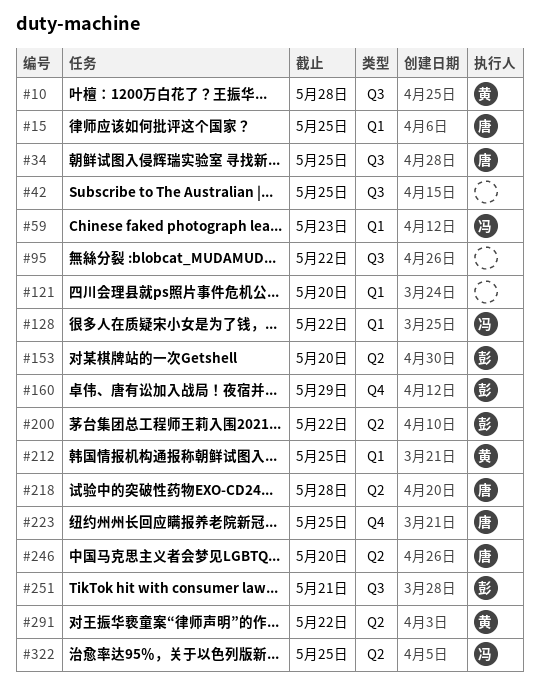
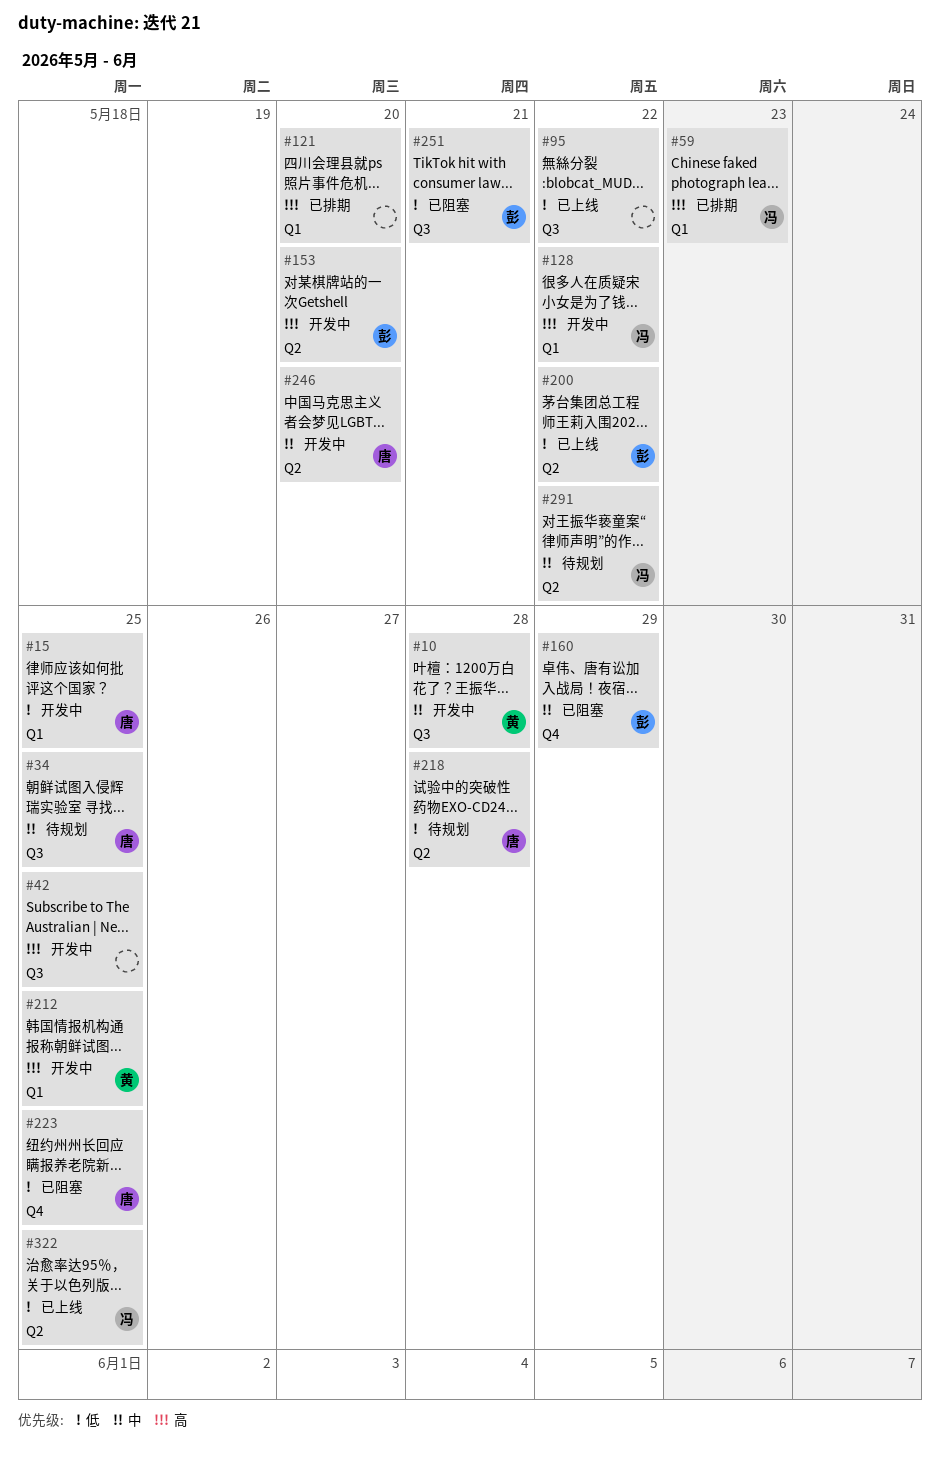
#291, owner: 黄 -> 冯

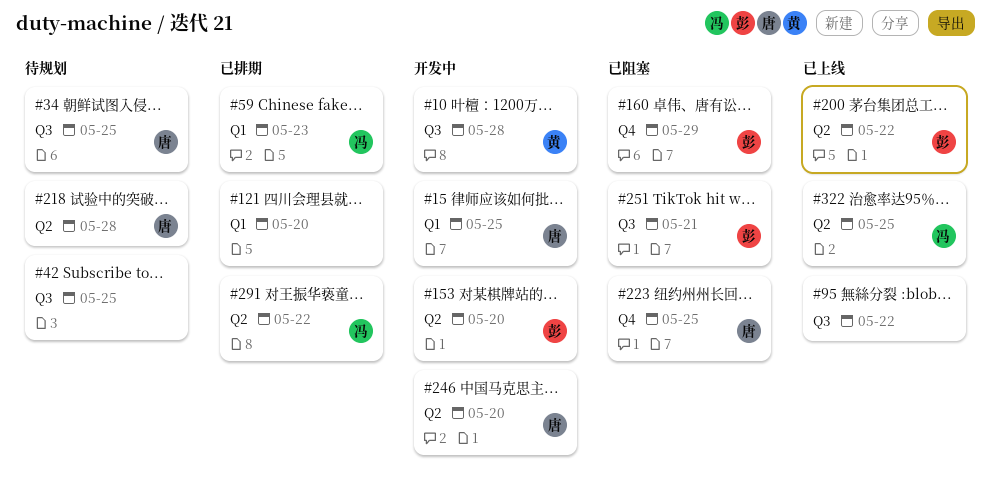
#42, status: 开发中 -> 待规划
#128: present -> none
#212: present -> none
#291, status: 待规划 -> 已排期

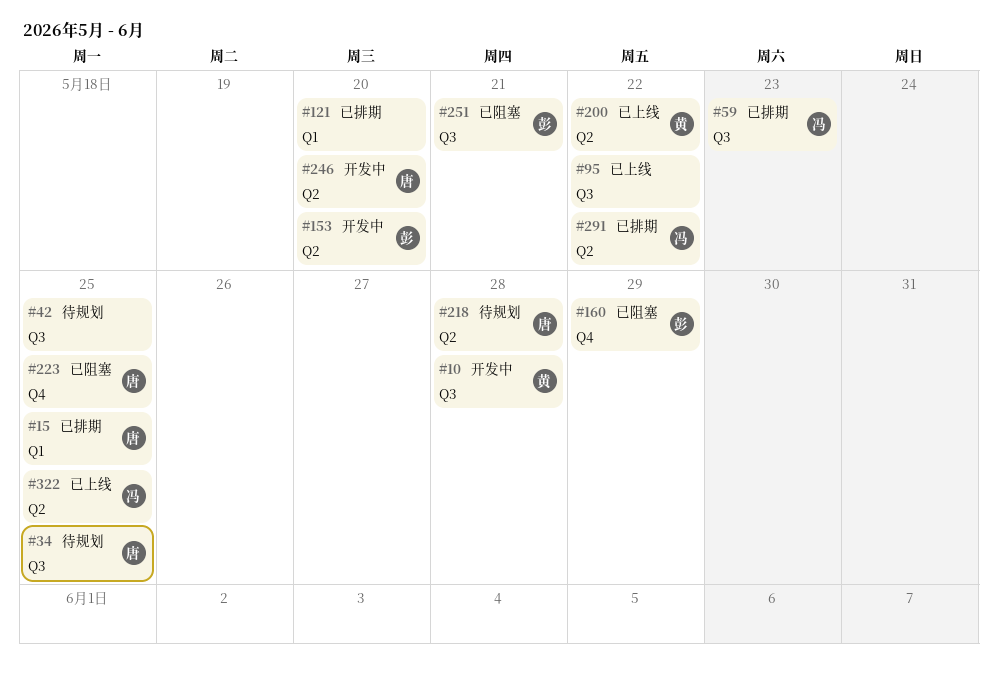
#15, status: 开发中 -> 已排期
#59, label: Q1 -> Q3
#200, owner: 彭 -> 黄

